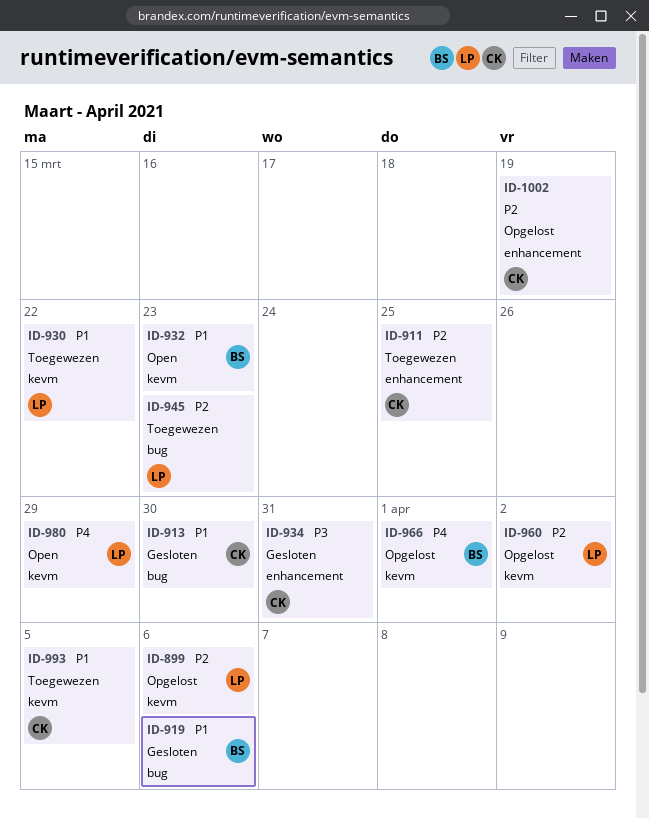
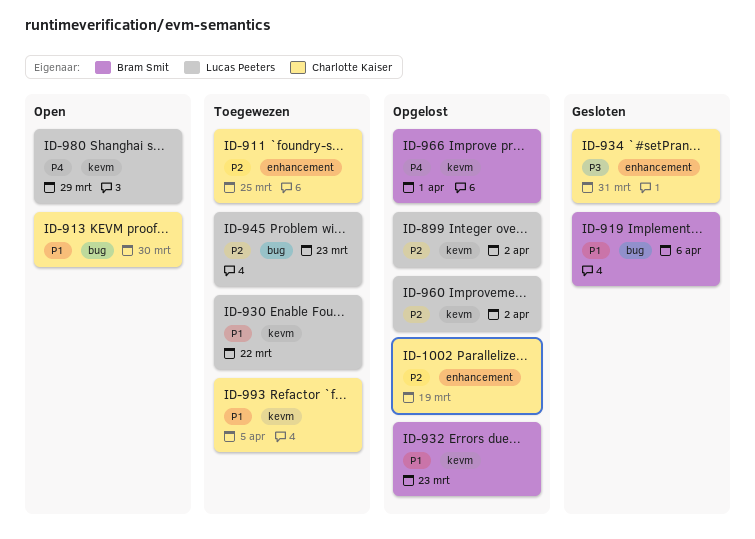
ID-899, due: Apr 6 -> Apr 2
ID-913, status: Gesloten -> Open
ID-932, status: Open -> Opgelost

